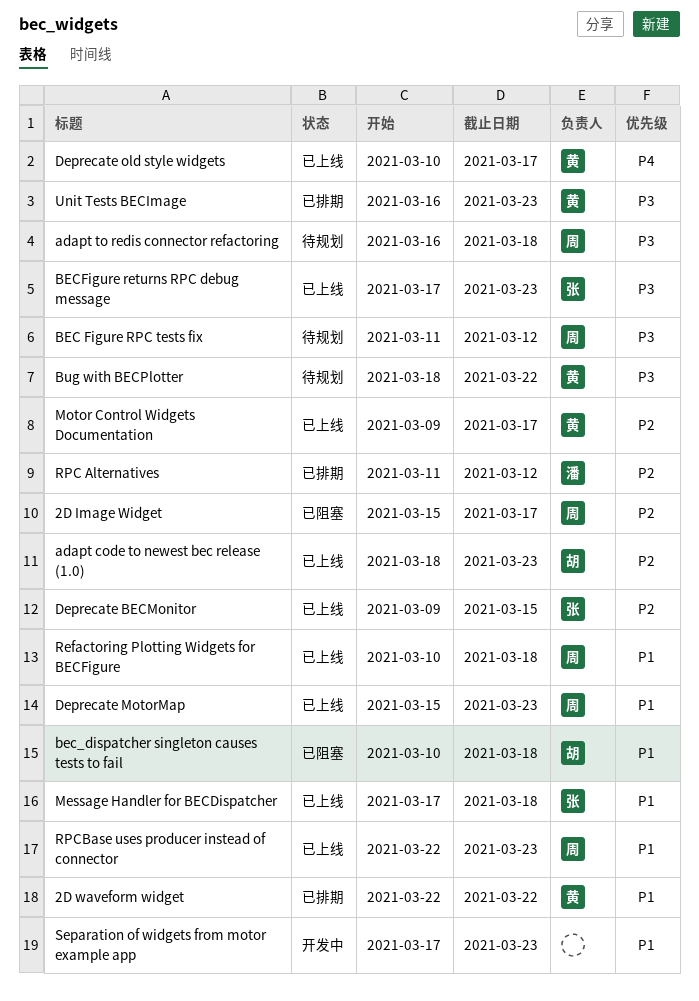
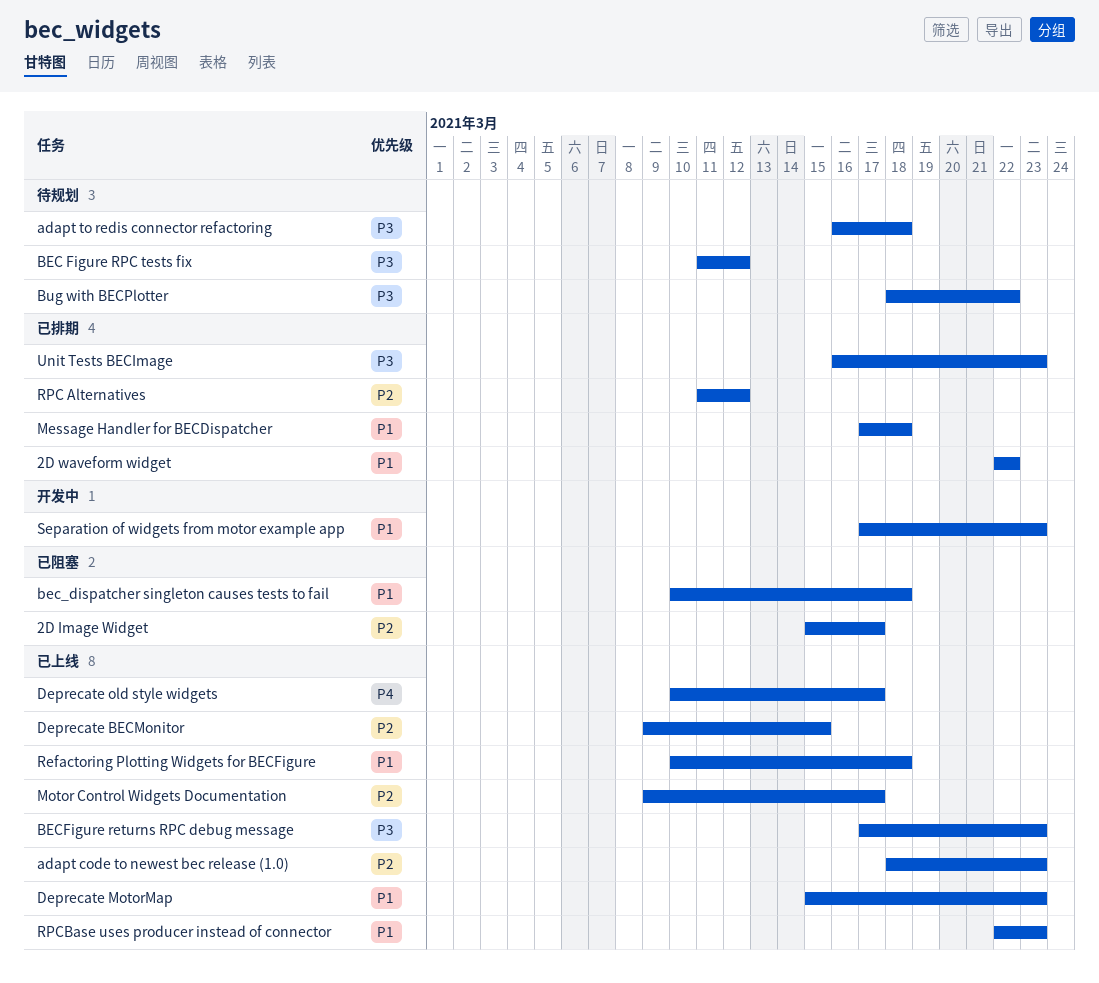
Message Handler for BECDispatcher, status: 已上线 -> 已排期

